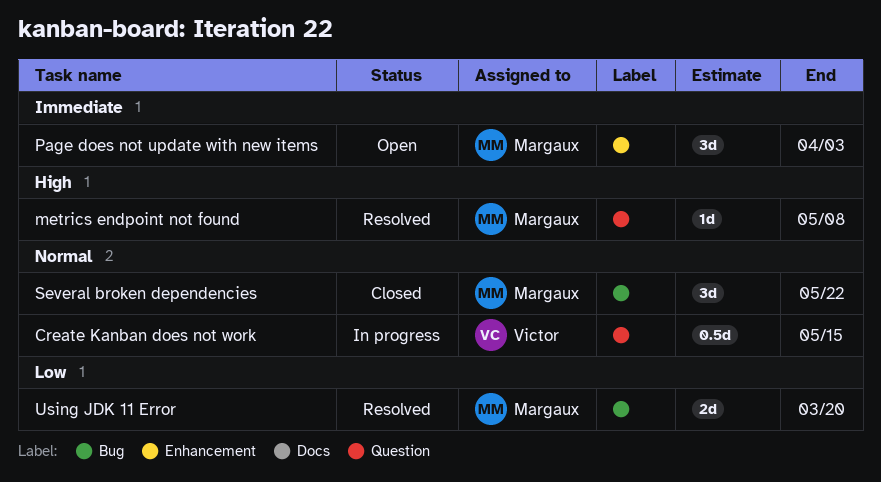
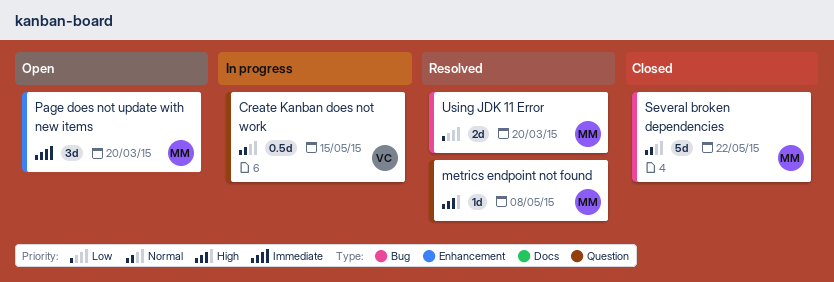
Page does not update with new items, due: Apr 3 -> Mar 20
Several broken dependencies, estimate: 3d -> 5d

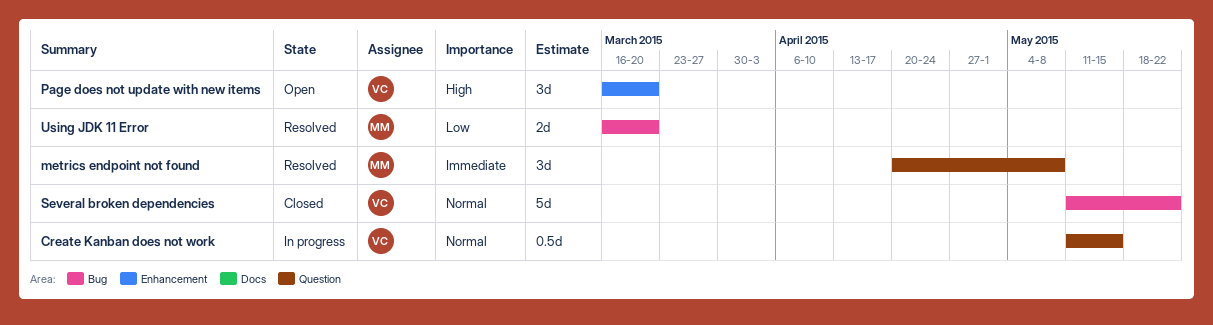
metrics endpoint not found, priority: High -> Immediate
metrics endpoint not found, estimate: 1d -> 3d
Page does not update with new items, owner: MM -> VC
Page does not update with new items, priority: Immediate -> High
Several broken dependencies, owner: MM -> VC

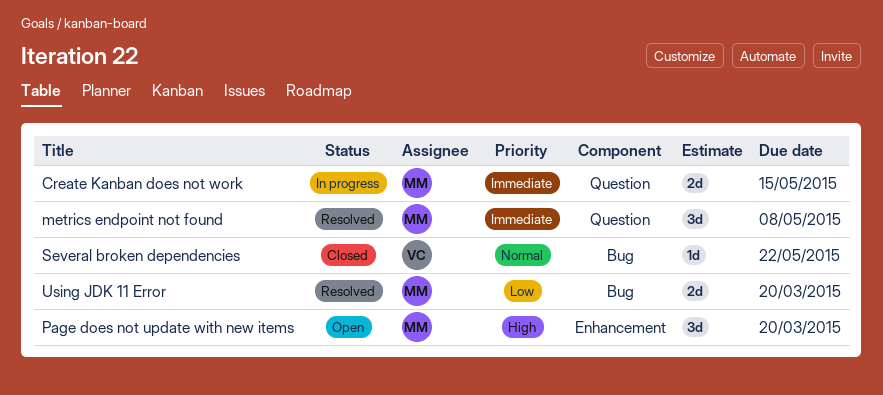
Create Kanban does not work, owner: VC -> MM
Create Kanban does not work, priority: Normal -> Immediate
Create Kanban does not work, estimate: 0.5d -> 2d
Page does not update with new items, owner: VC -> MM
Several broken dependencies, estimate: 5d -> 1d

